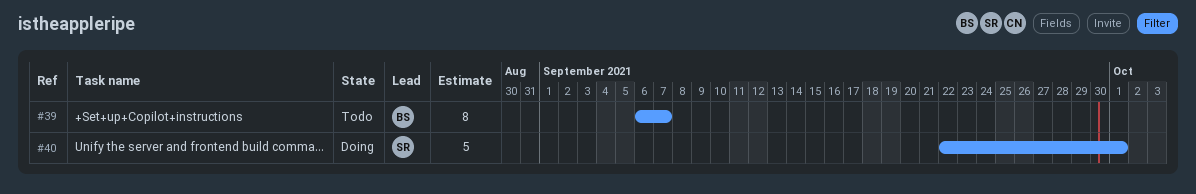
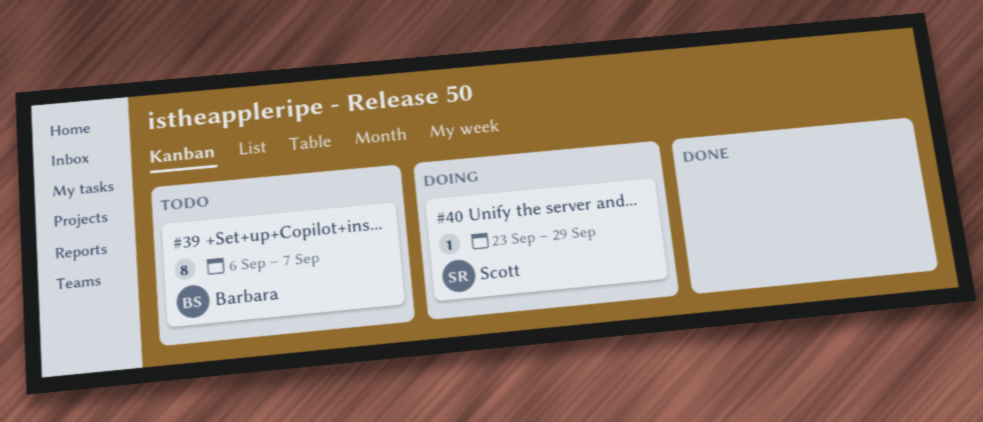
#40, estimate: 5 -> 1
#40, start: Sep 22 -> Sep 23
#40, due: Oct 1 -> Sep 29

